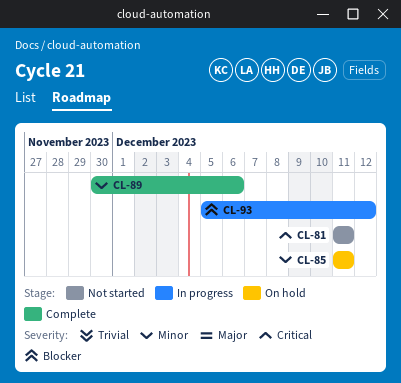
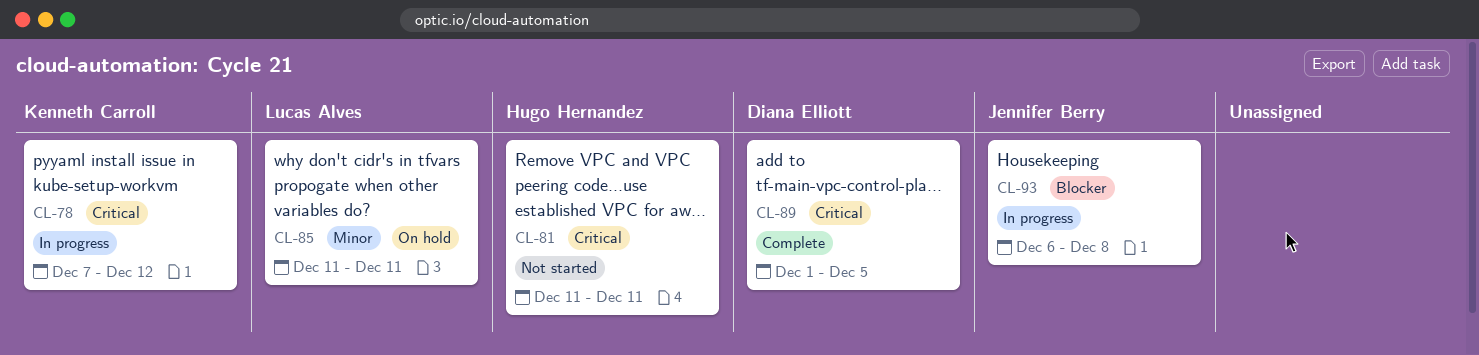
CL-78: none -> present
CL-89, priority: Minor -> Critical
CL-89, start: Nov 30 -> Dec 1
CL-89, due: Dec 6 -> Dec 5
CL-93, start: Dec 5 -> Dec 6
CL-93, due: Dec 12 -> Dec 8

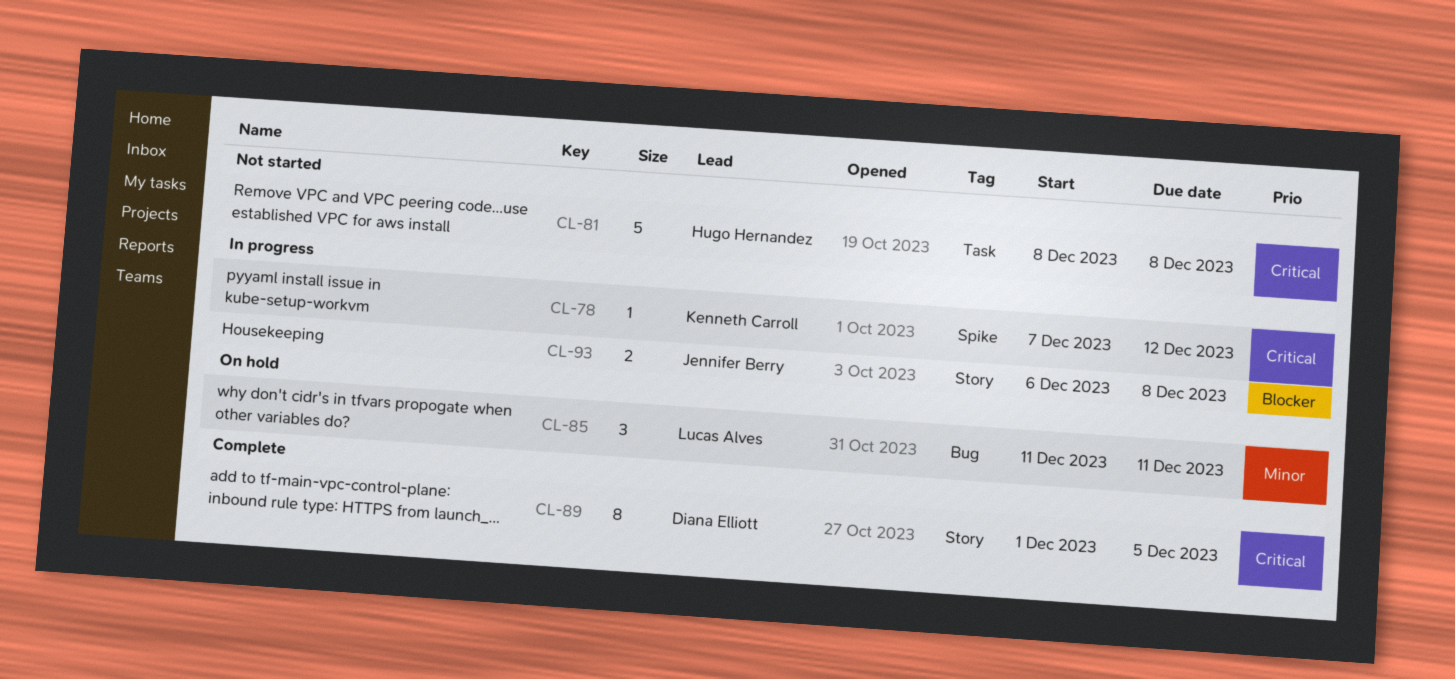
CL-81, start: Dec 11 -> Dec 8
CL-81, due: Dec 11 -> Dec 8

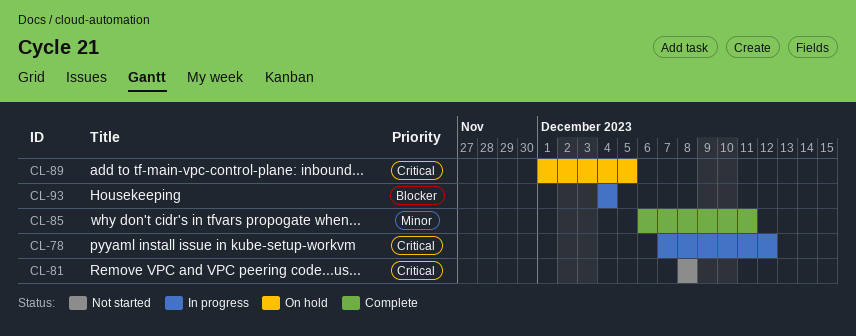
CL-85, status: On hold -> Complete
CL-85, start: Dec 11 -> Dec 6
CL-89, status: Complete -> On hold
CL-93, start: Dec 6 -> Dec 4
CL-93, due: Dec 8 -> Dec 4

